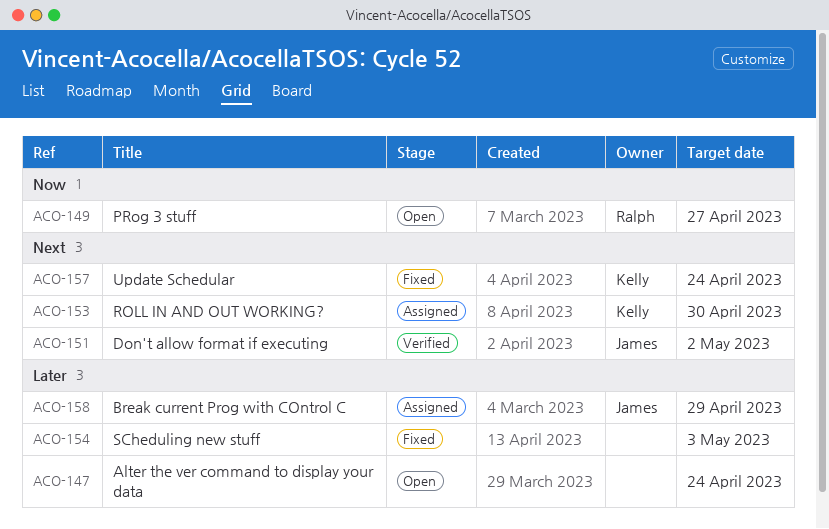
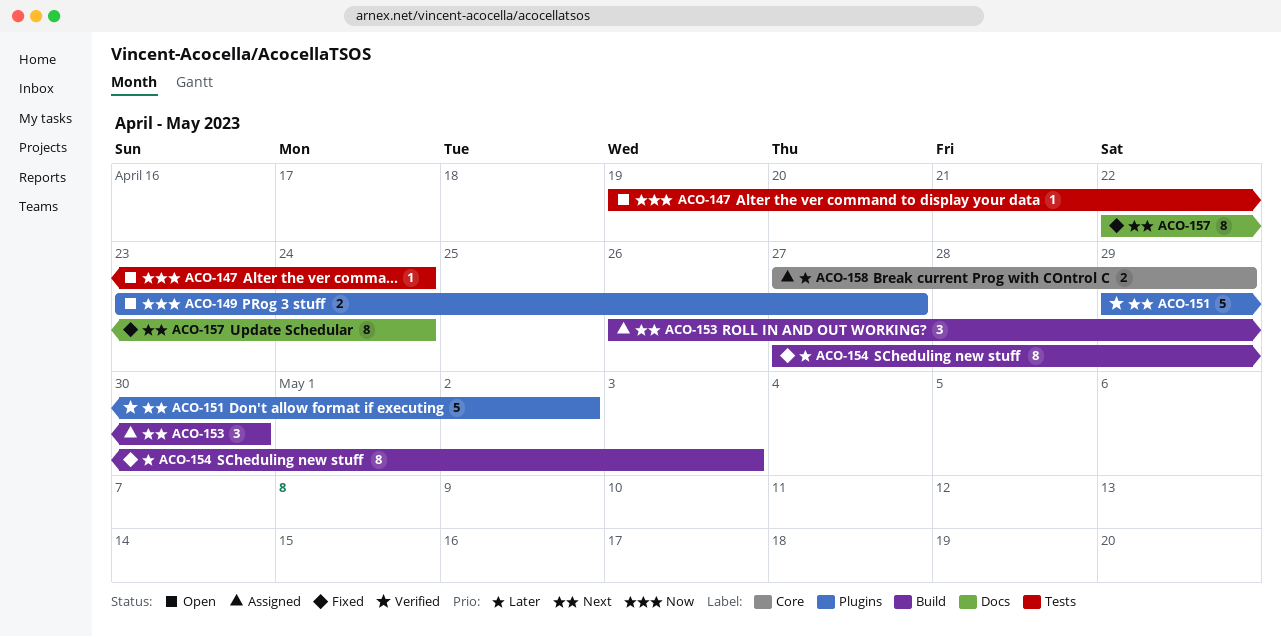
ACO-147, priority: Later -> Now

